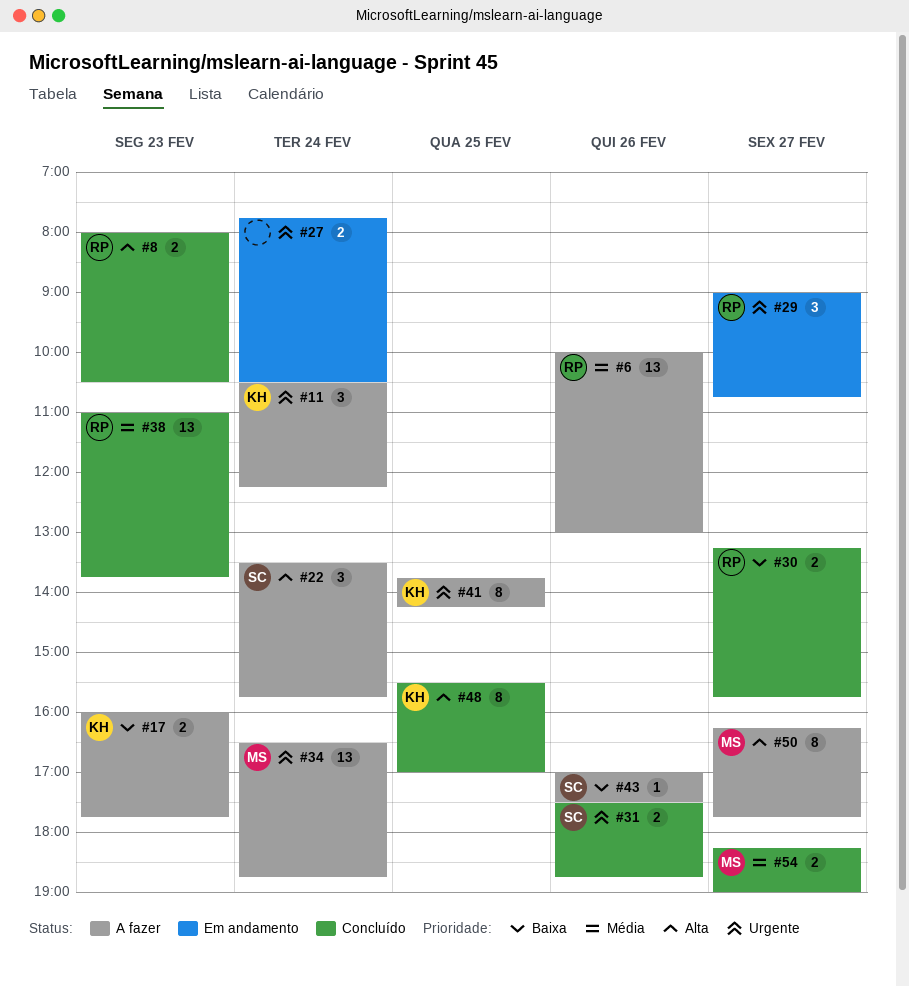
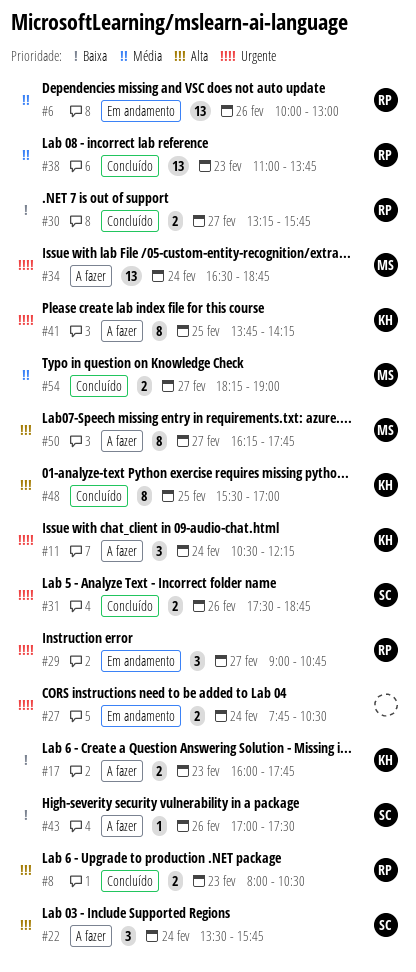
#6, status: A fazer -> Em andamento

